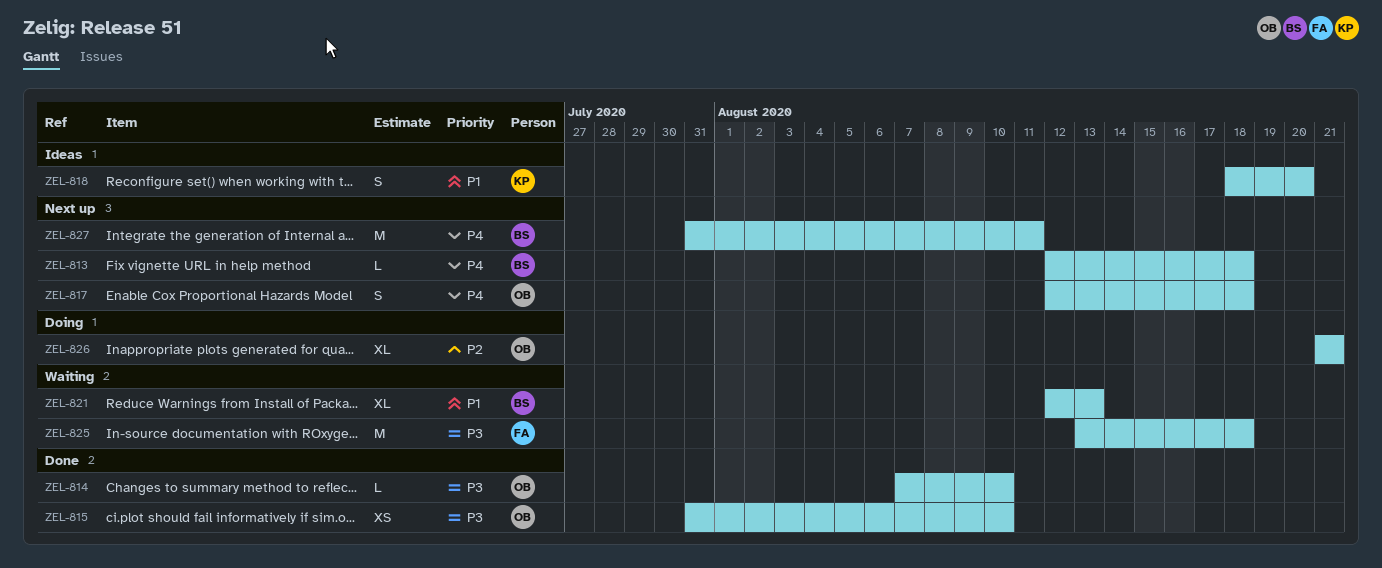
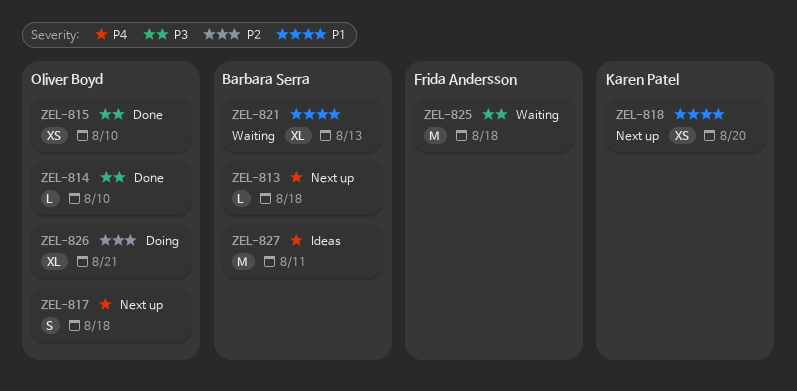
ZEL-818, status: Ideas -> Next up
ZEL-818, estimate: S -> XS
ZEL-827, status: Next up -> Ideas

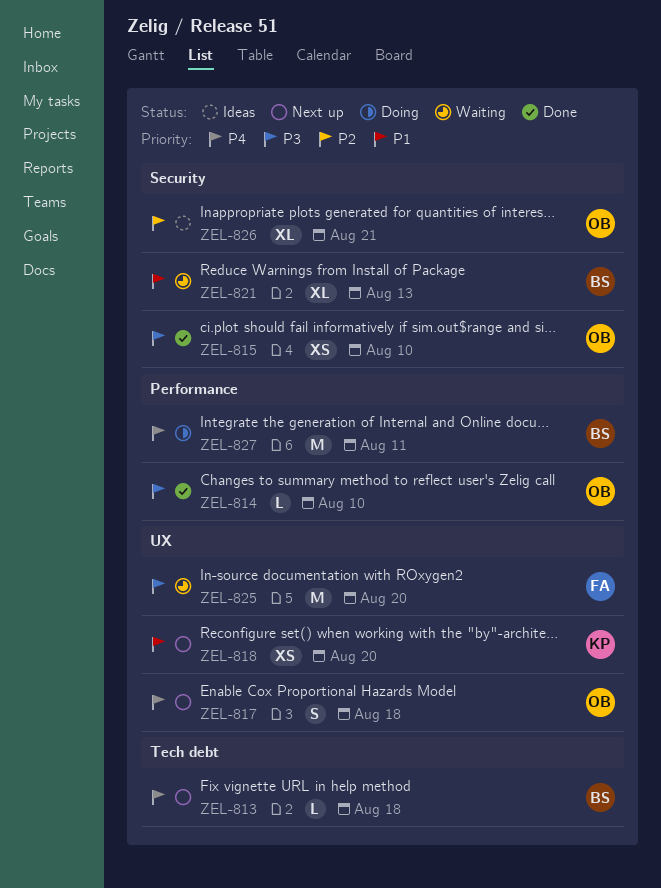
ZEL-825, due: Aug 18 -> Aug 20
ZEL-826, status: Doing -> Ideas
ZEL-827, status: Ideas -> Doing

